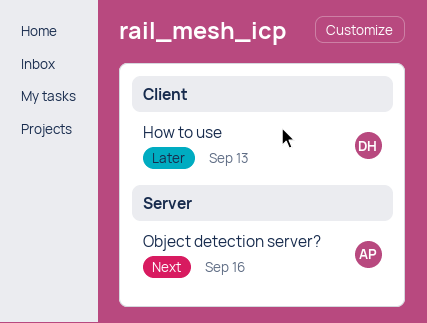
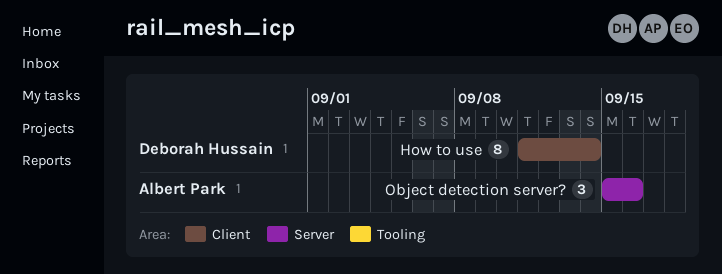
How to use, due: Sep 13 -> Sep 14

